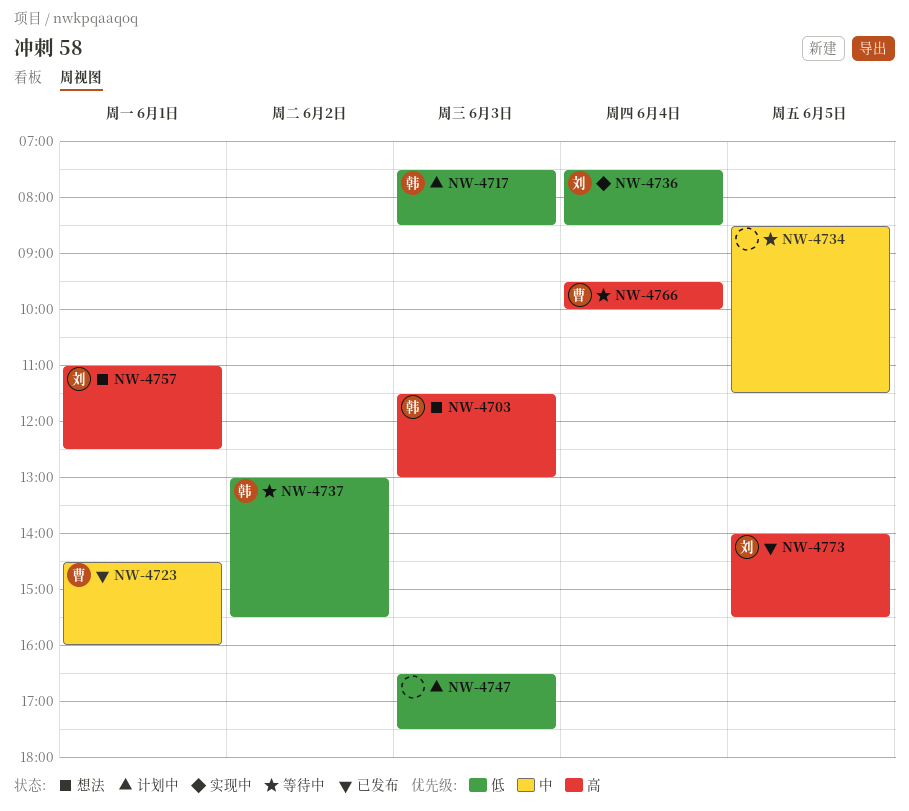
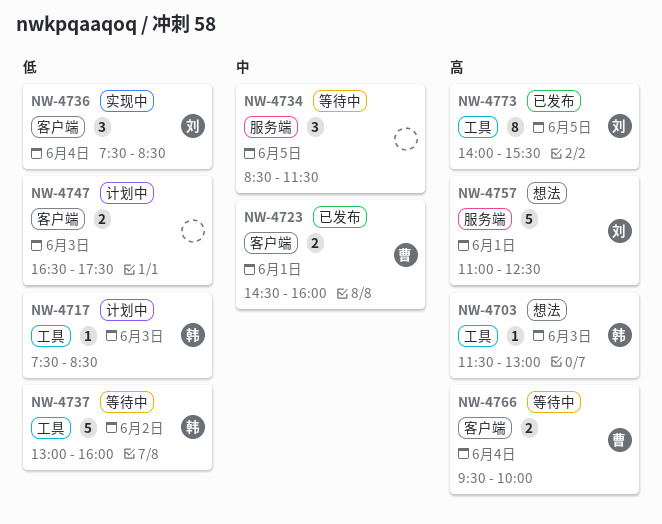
NW-4737, ends: 15:30 -> 16:00

